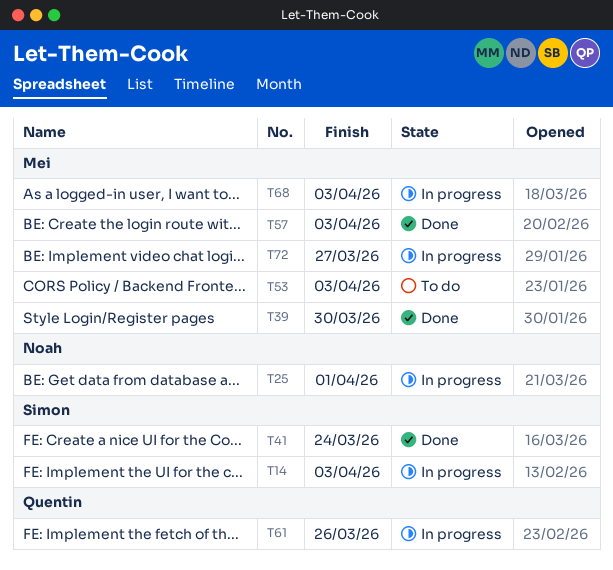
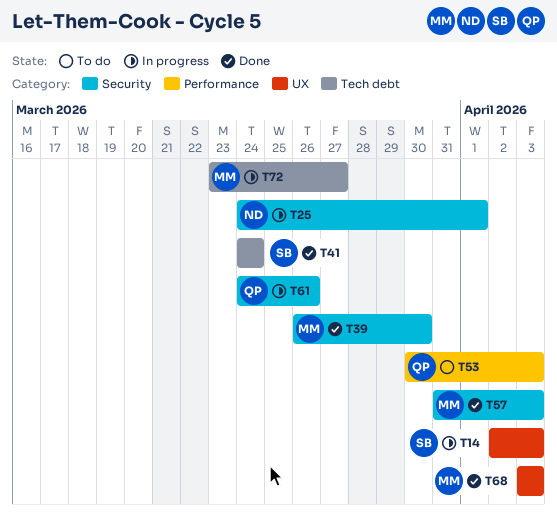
T53, owner: Mei -> Quentin
T68, status: In progress -> Done

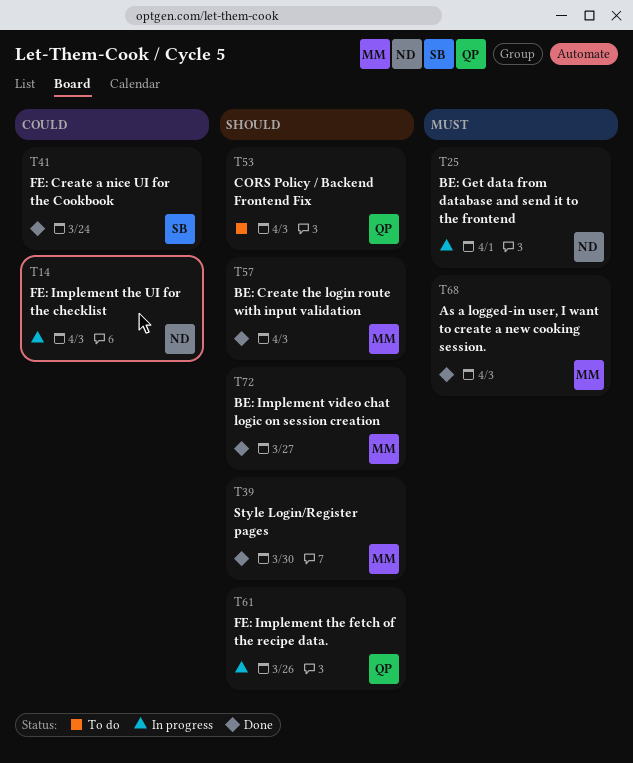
T14, owner: SB -> ND
T72, status: In progress -> Done

